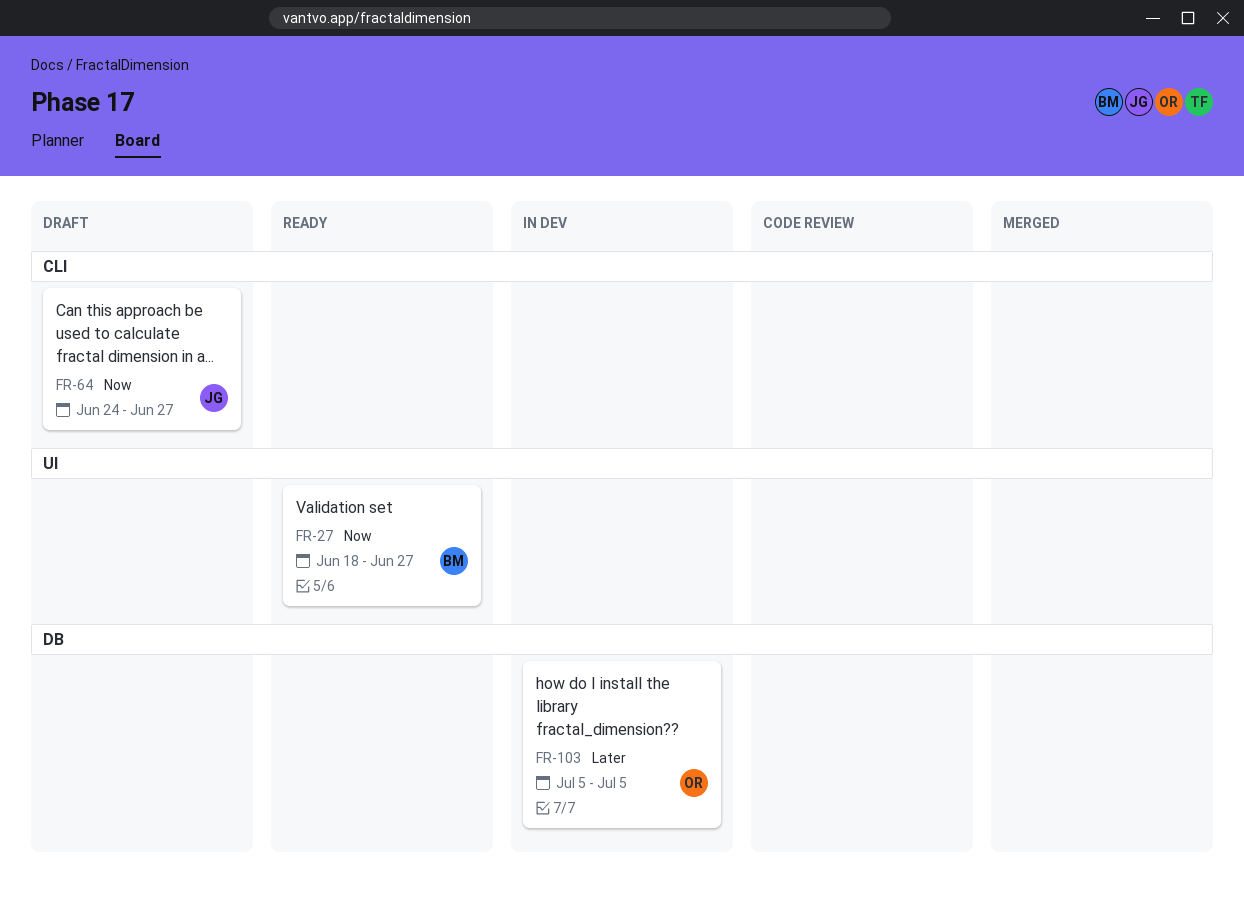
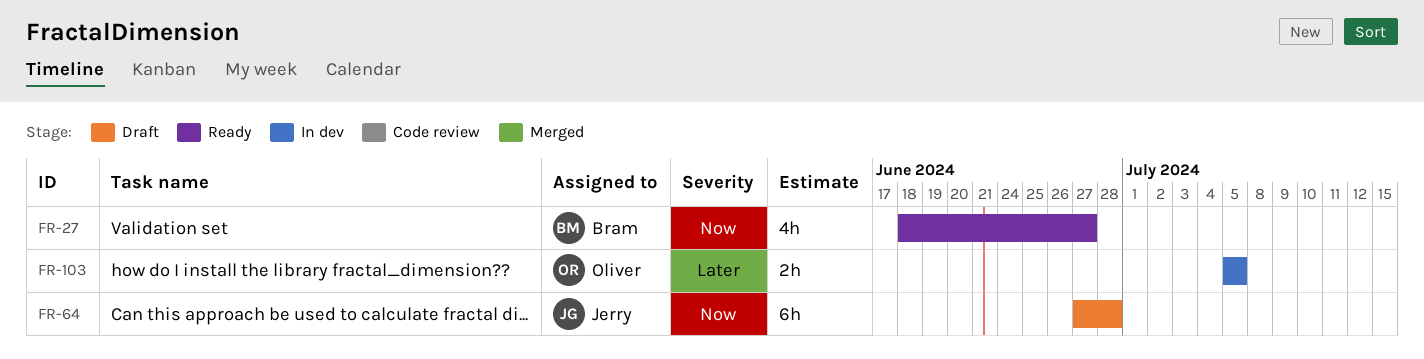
FR-64, start: Jun 24 -> Jun 27
FR-64, due: Jun 27 -> Jun 28

